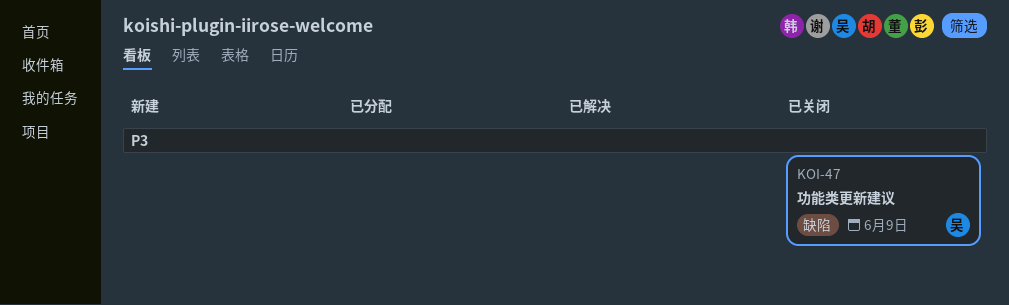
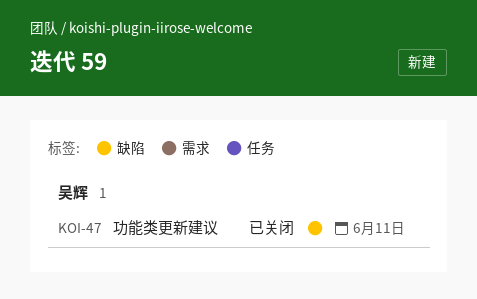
KOI-47, due: Jun 9 -> Jun 11

